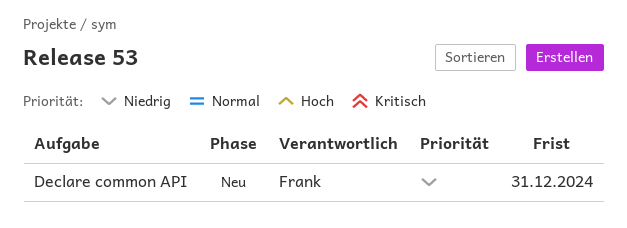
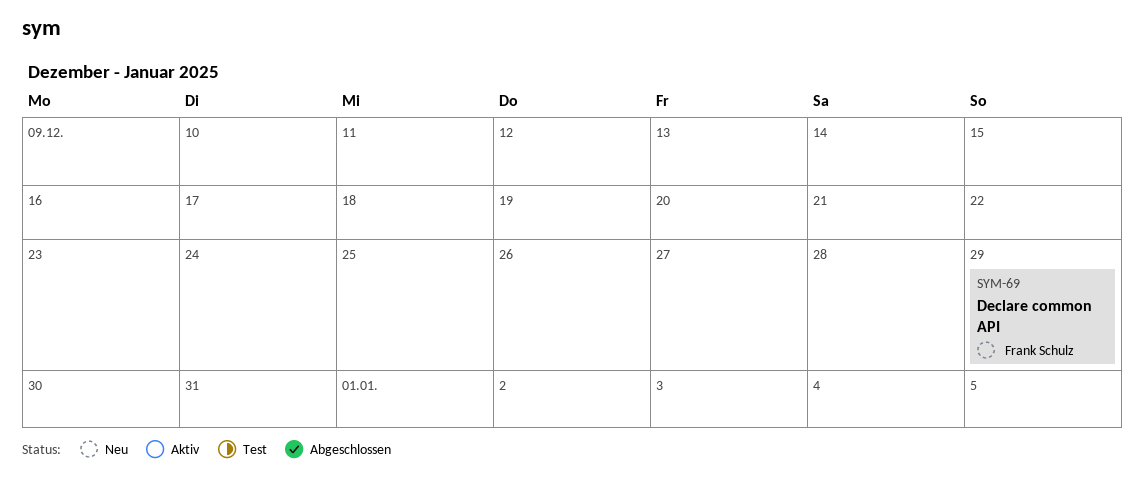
Declare common API, due: Dec 31 -> Dec 29

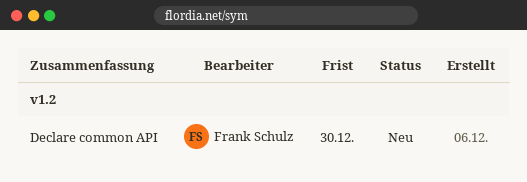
Declare common API, due: Dec 29 -> Dec 30

